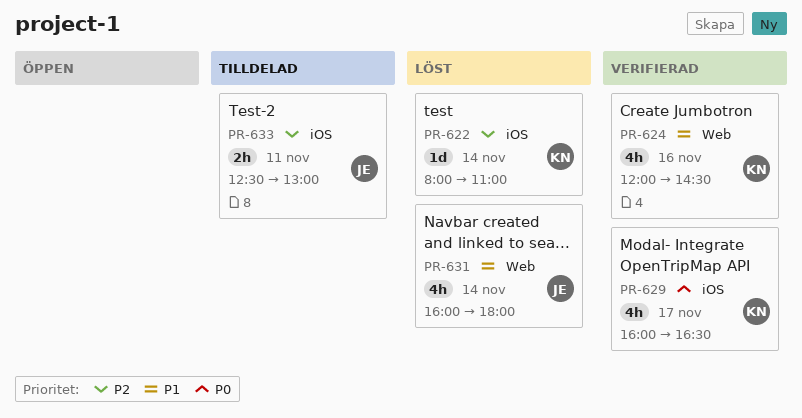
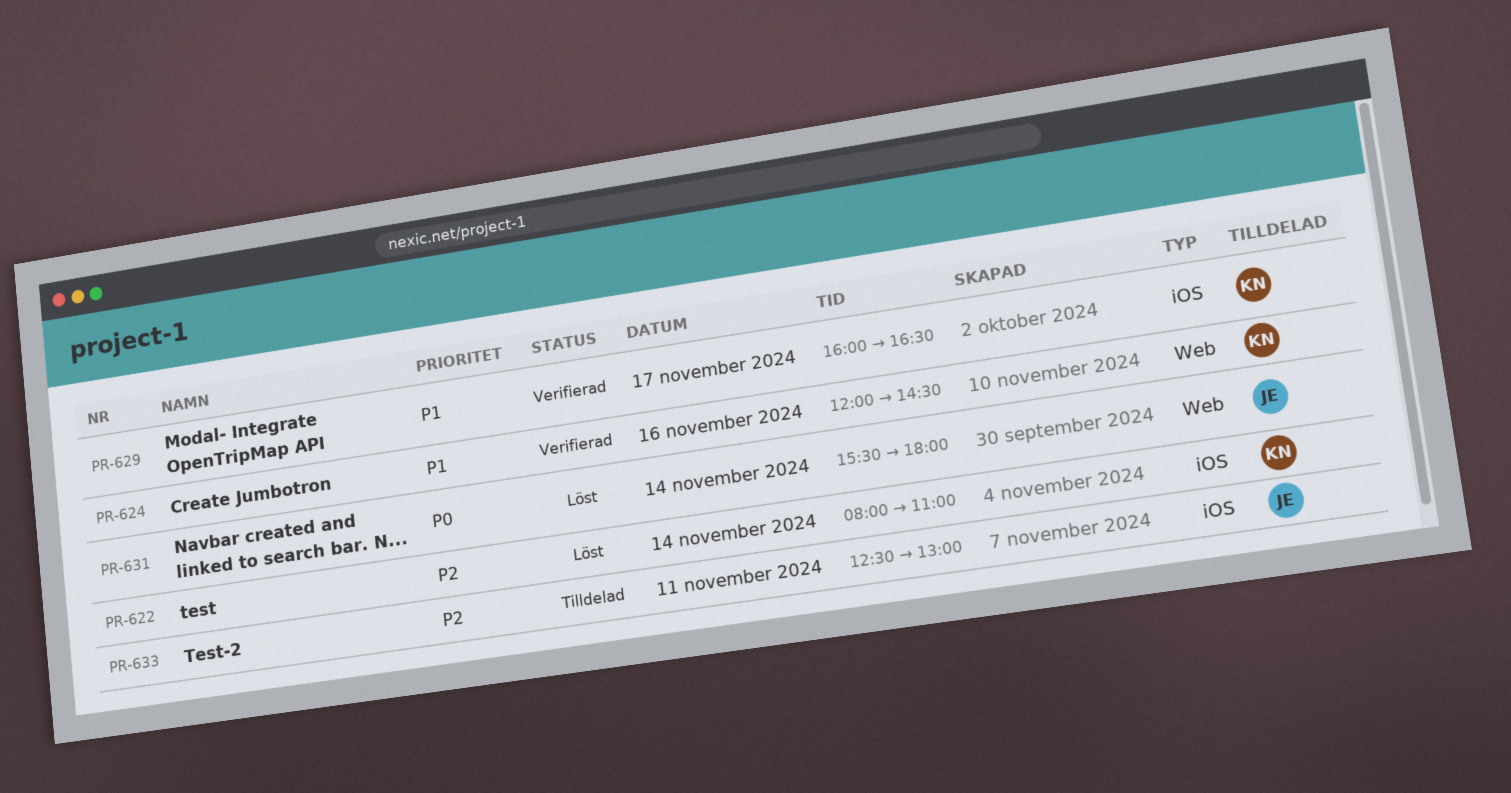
PR-629, priority: P0 -> P1
PR-631, priority: P1 -> P0
PR-631, begins: 16:00 -> 15:30

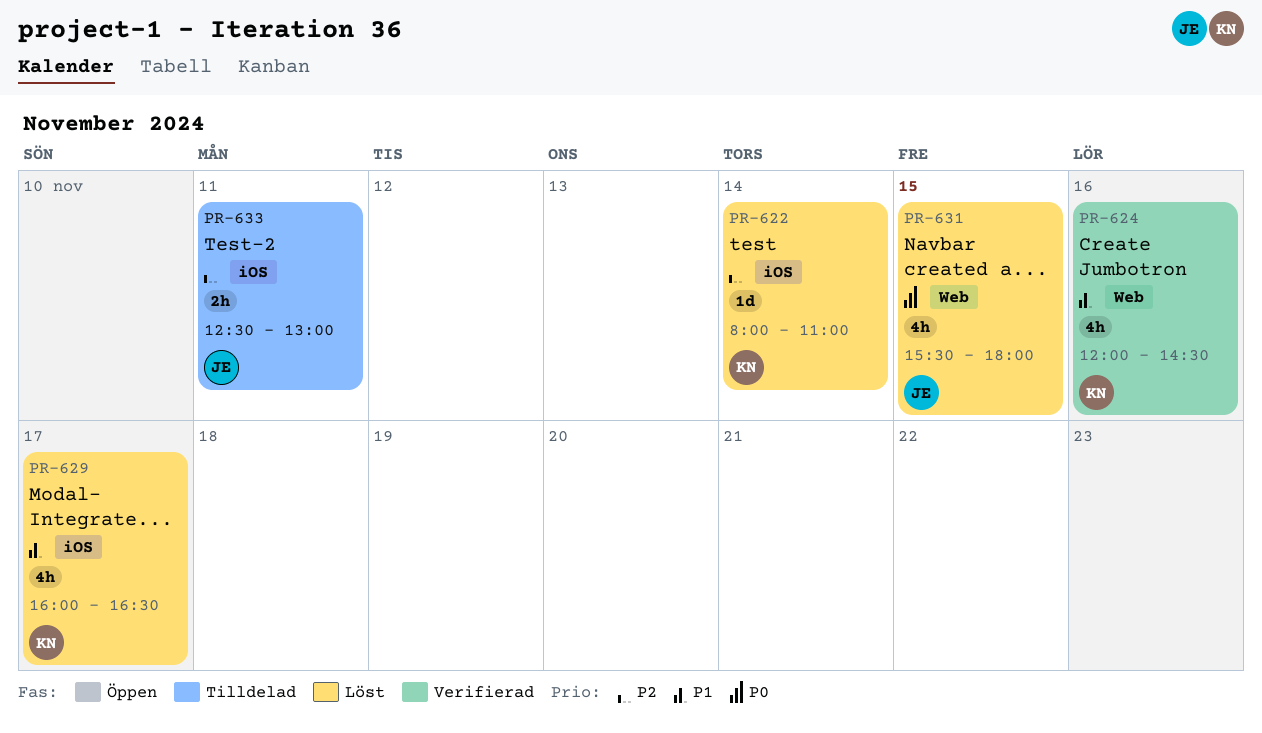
PR-629, status: Verifierad -> Löst
PR-631, day: Nov 14 -> Nov 15

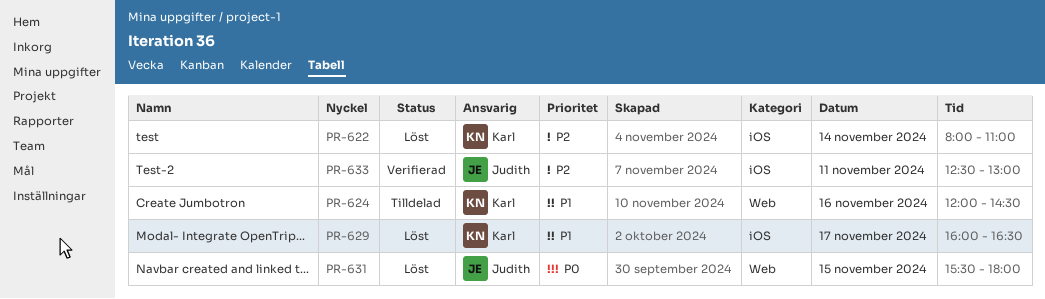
PR-624, status: Verifierad -> Tilldelad
PR-633, status: Tilldelad -> Verifierad

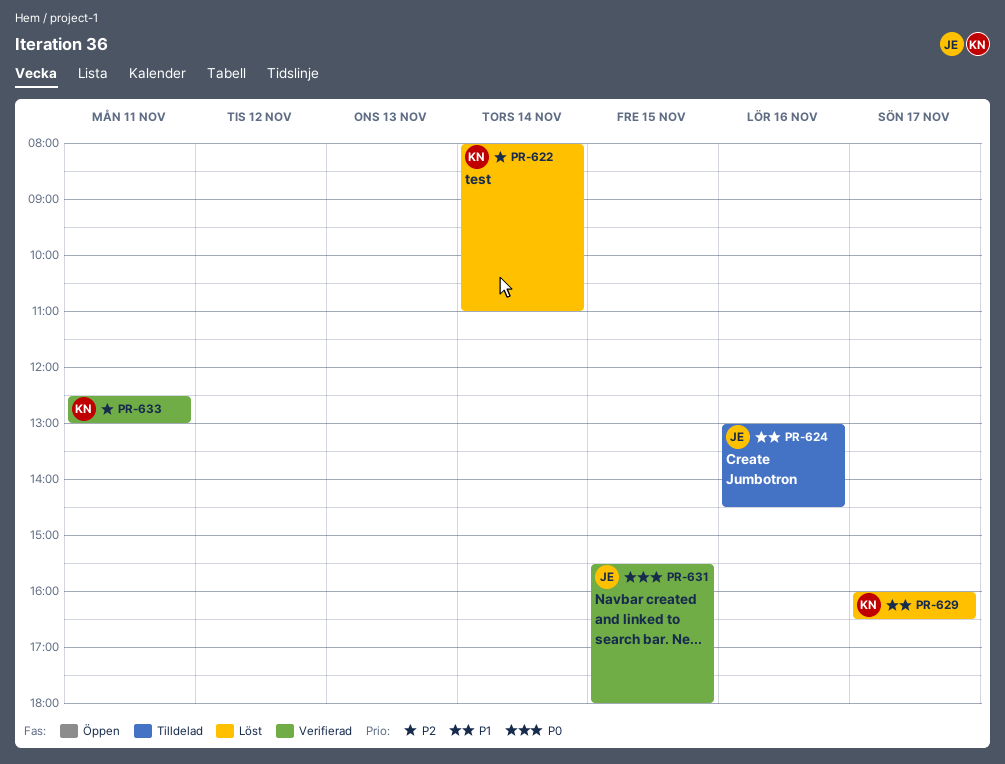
PR-624, owner: Karl -> Judith
PR-624, begins: 12:00 -> 13:00
PR-631, status: Löst -> Verifierad
PR-633, owner: Judith -> Karl

